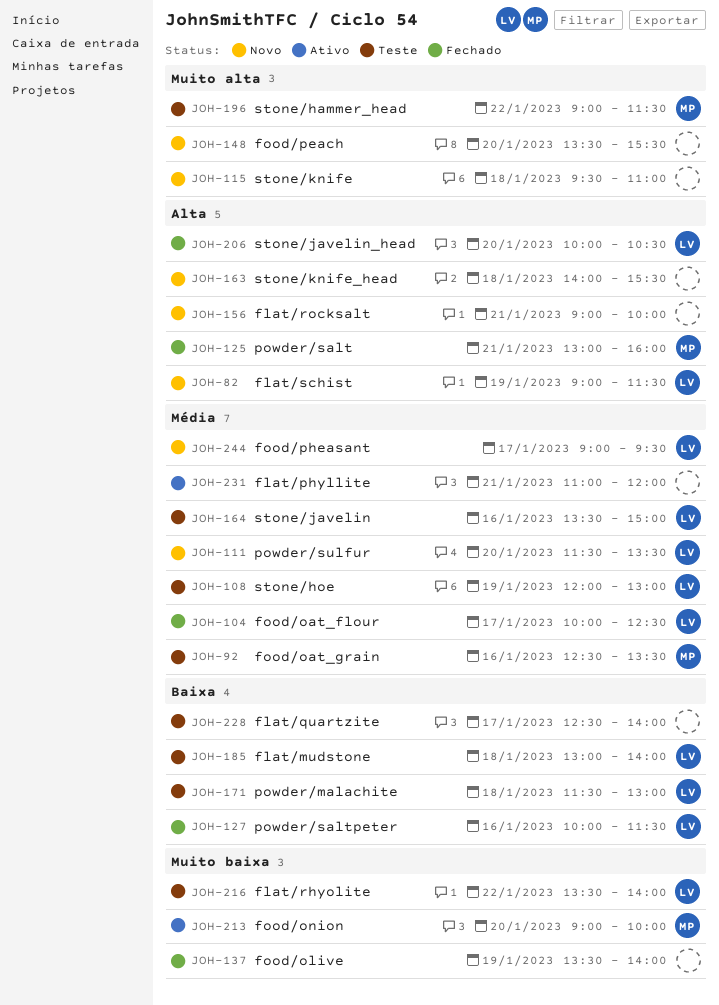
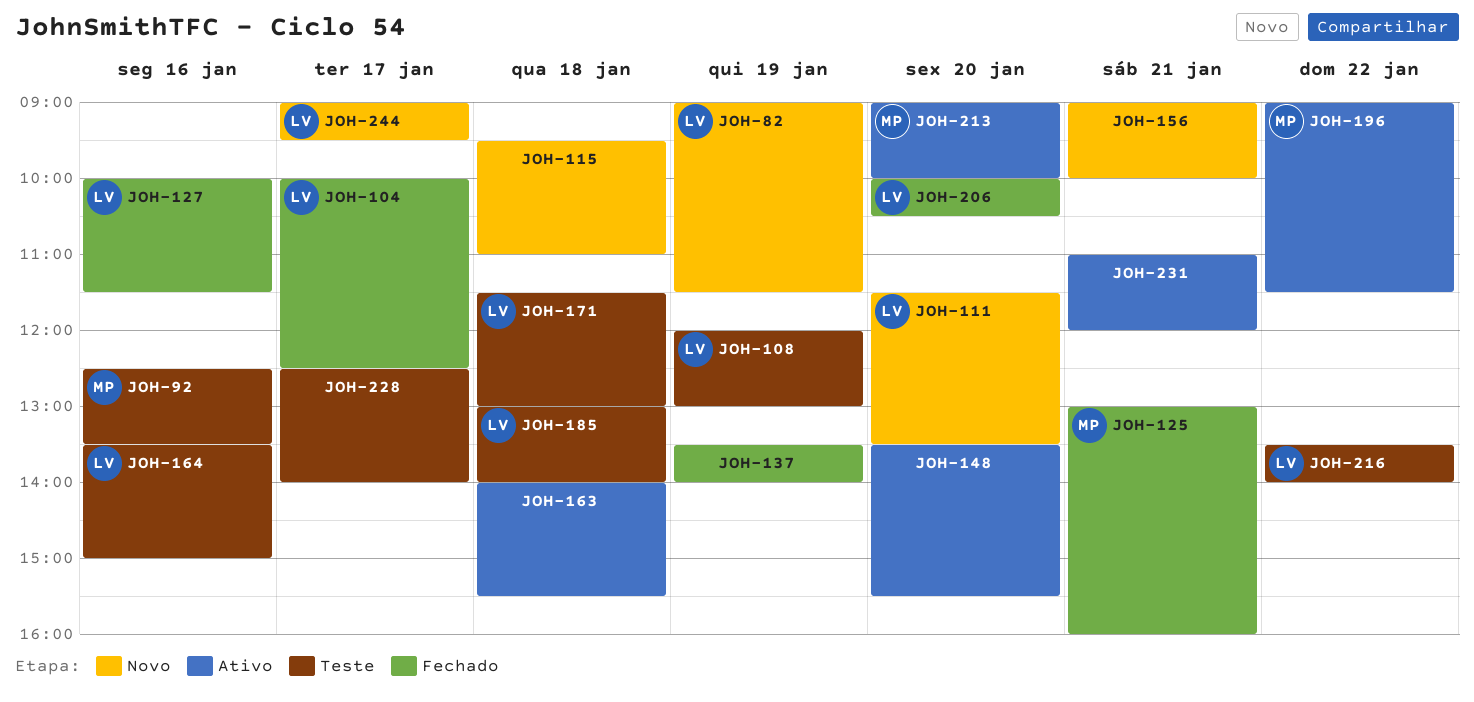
JOH-148, status: Novo -> Ativo
JOH-163, status: Novo -> Ativo
JOH-196, status: Teste -> Ativo

